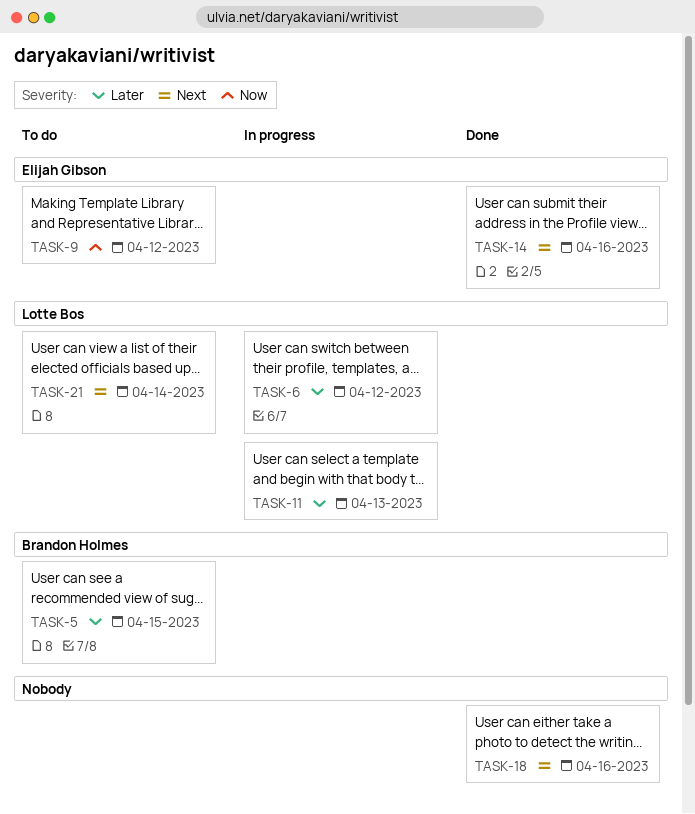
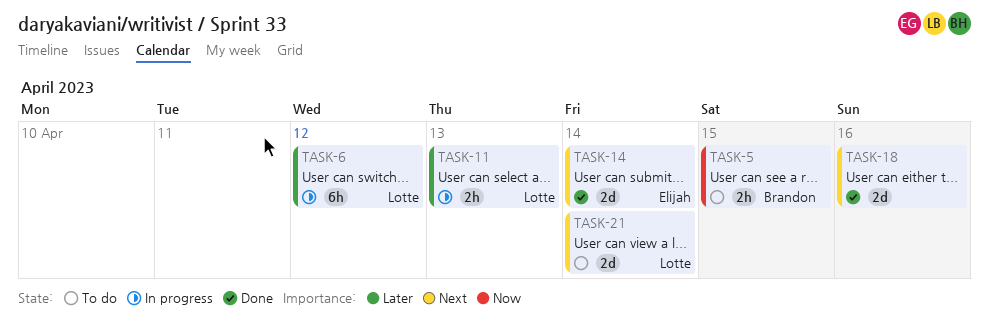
TASK-5, priority: Later -> Now
TASK-9: present -> none
TASK-14, due: Apr 16 -> Apr 14

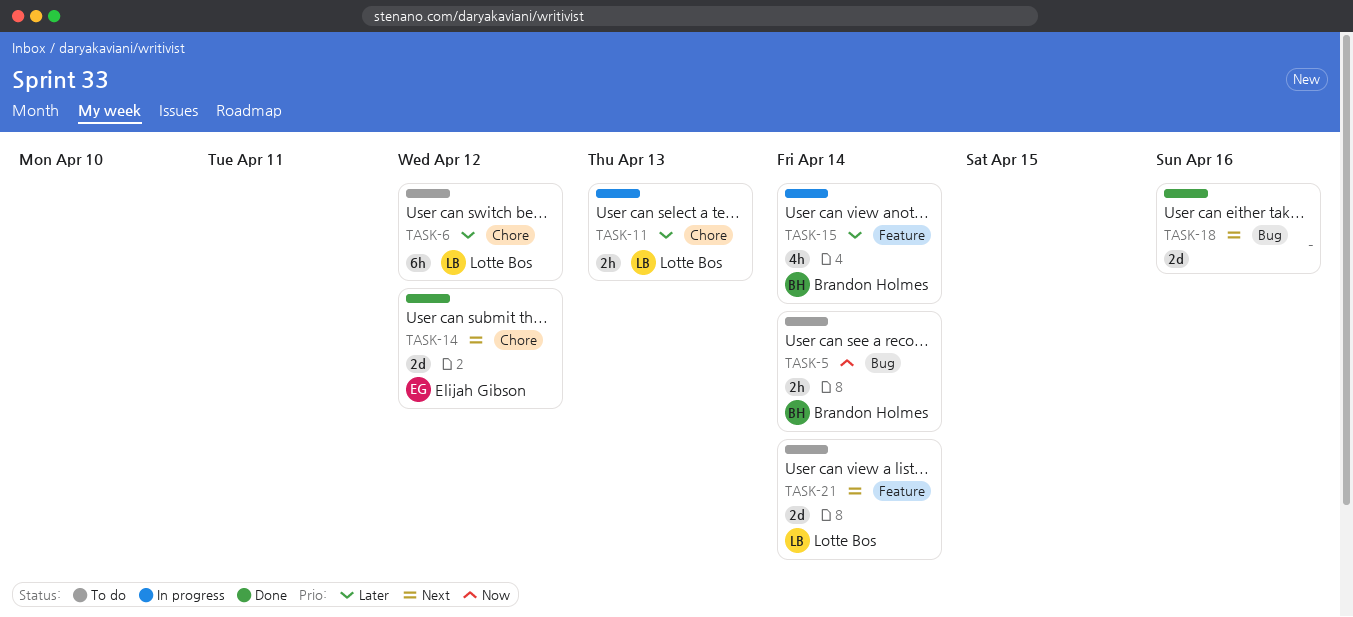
TASK-5, due: Apr 15 -> Apr 14
TASK-6, status: In progress -> To do
TASK-14, due: Apr 14 -> Apr 12
TASK-15: none -> present

